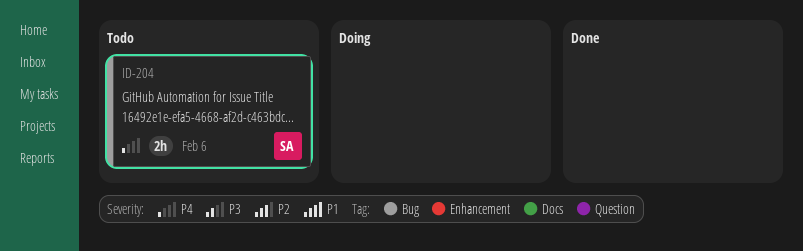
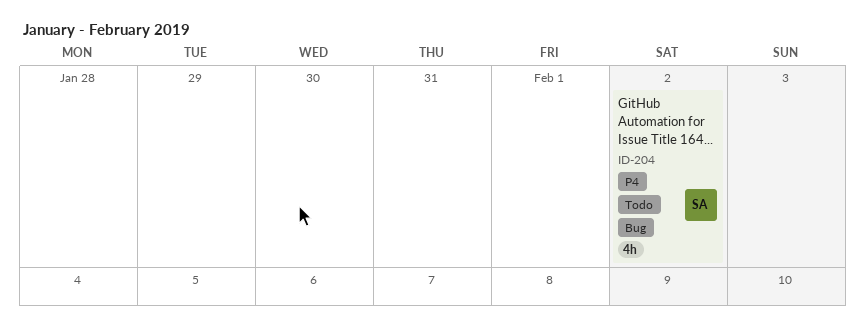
ID-204, estimate: 2h -> 4h
ID-204, due: Feb 6 -> Feb 2

